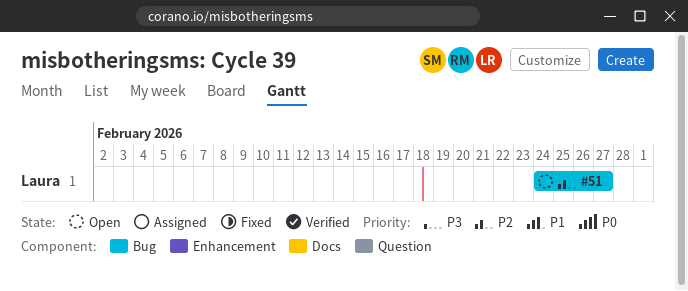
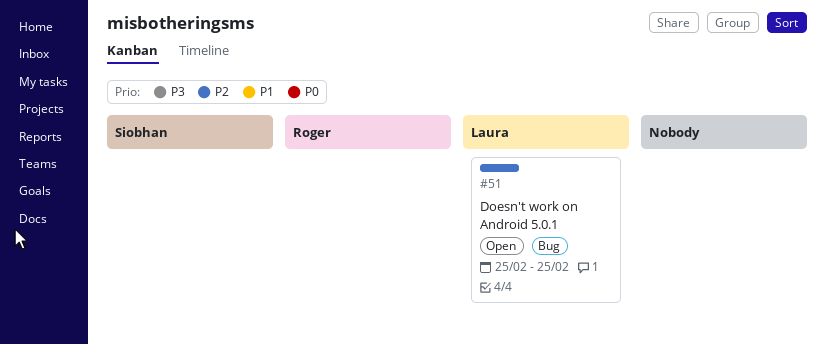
#51, start: Feb 24 -> Feb 25
#51, due: Feb 27 -> Feb 25

